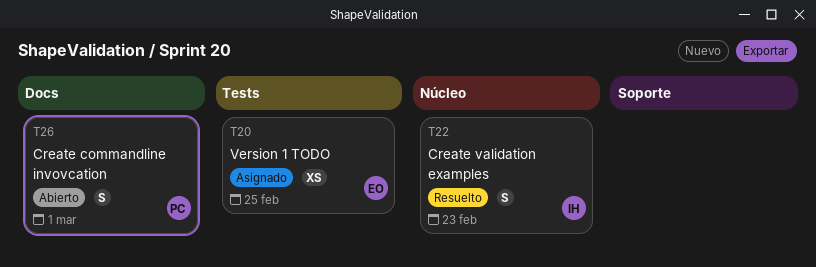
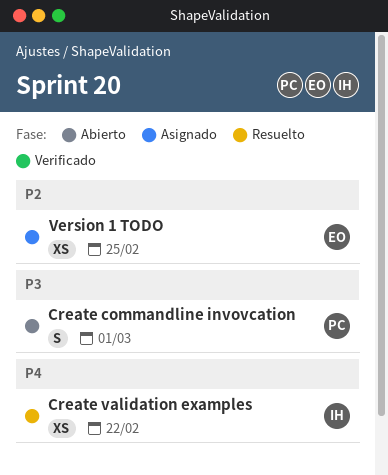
Create validation examples, estimate: S -> XS
Create validation examples, due: Feb 23 -> Feb 22

